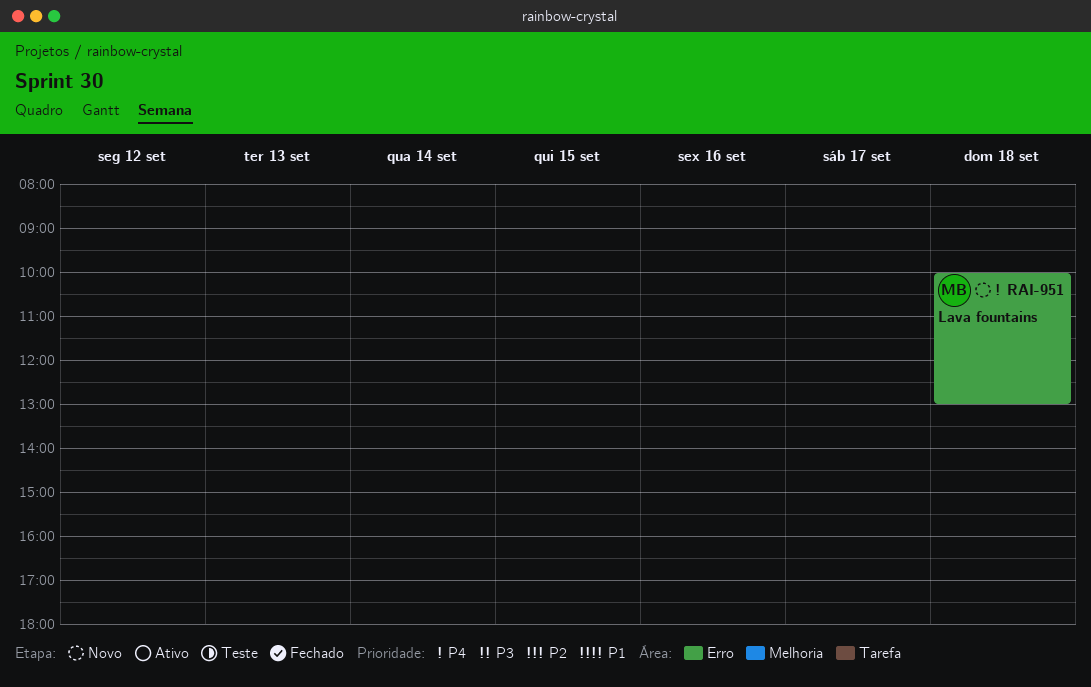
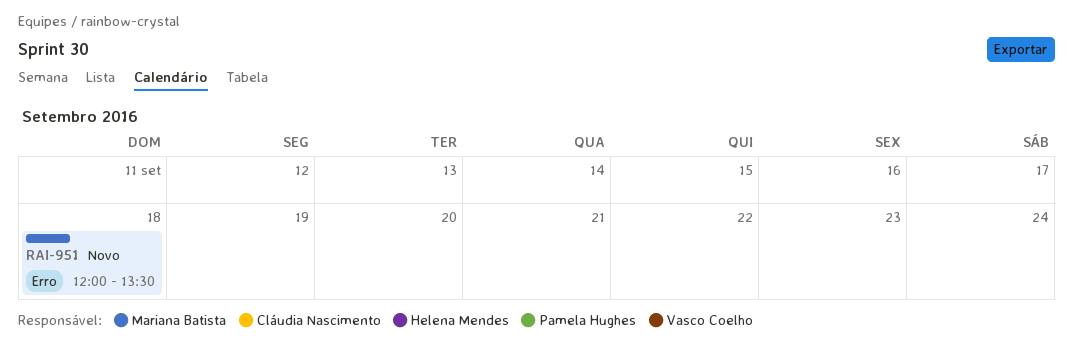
RAI-951, begins: 10:00 -> 12:00
RAI-951, ends: 13:00 -> 13:30

